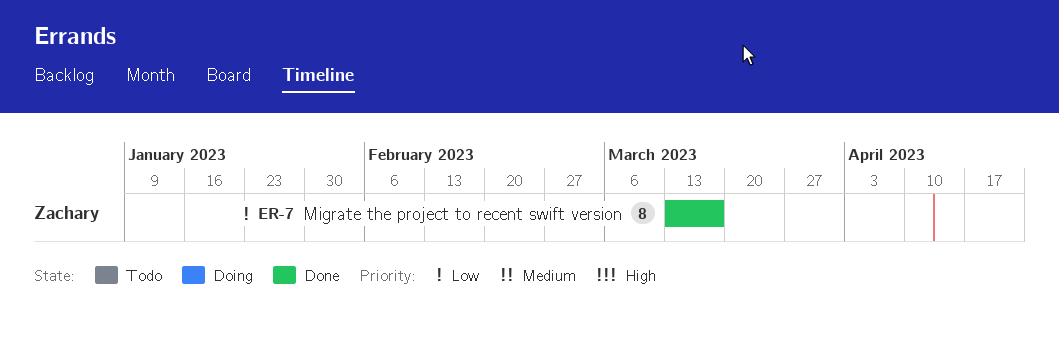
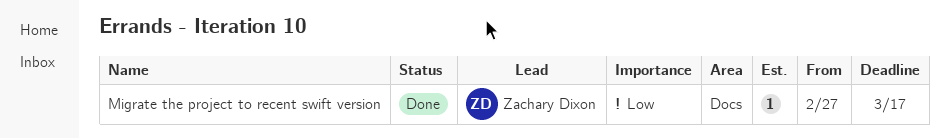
Migrate the project to recent swift version, estimate: 8 -> 1
Migrate the project to recent swift version, start: Mar 13 -> Feb 27

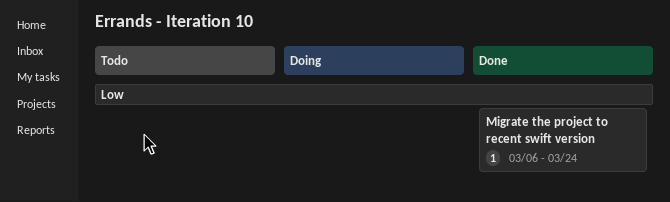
Migrate the project to recent swift version, start: Feb 27 -> Mar 6
Migrate the project to recent swift version, due: Mar 17 -> Mar 24

